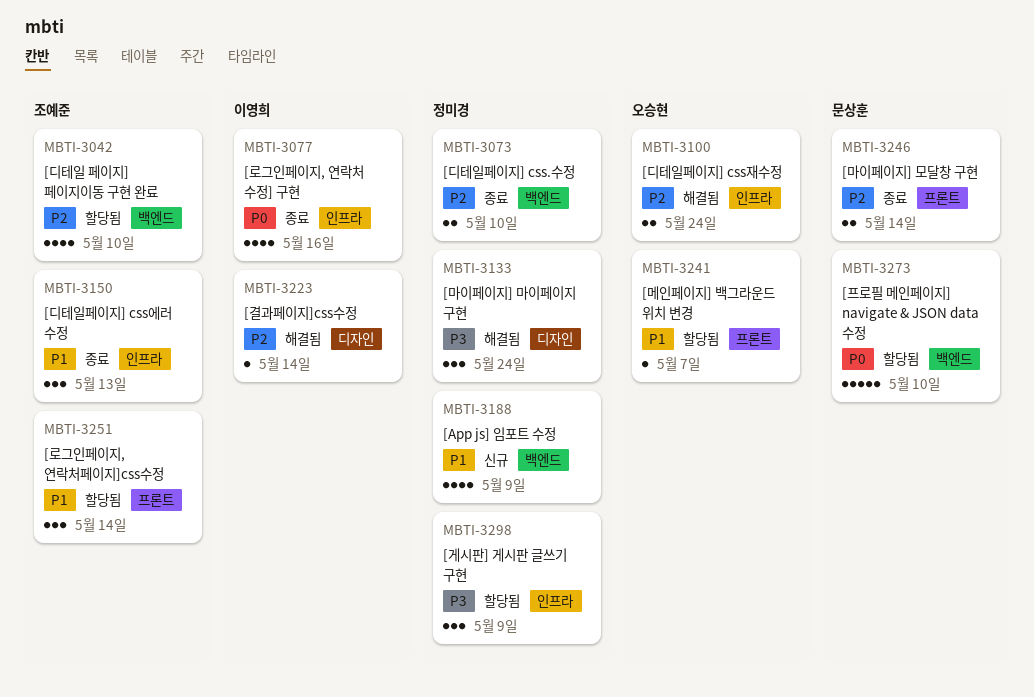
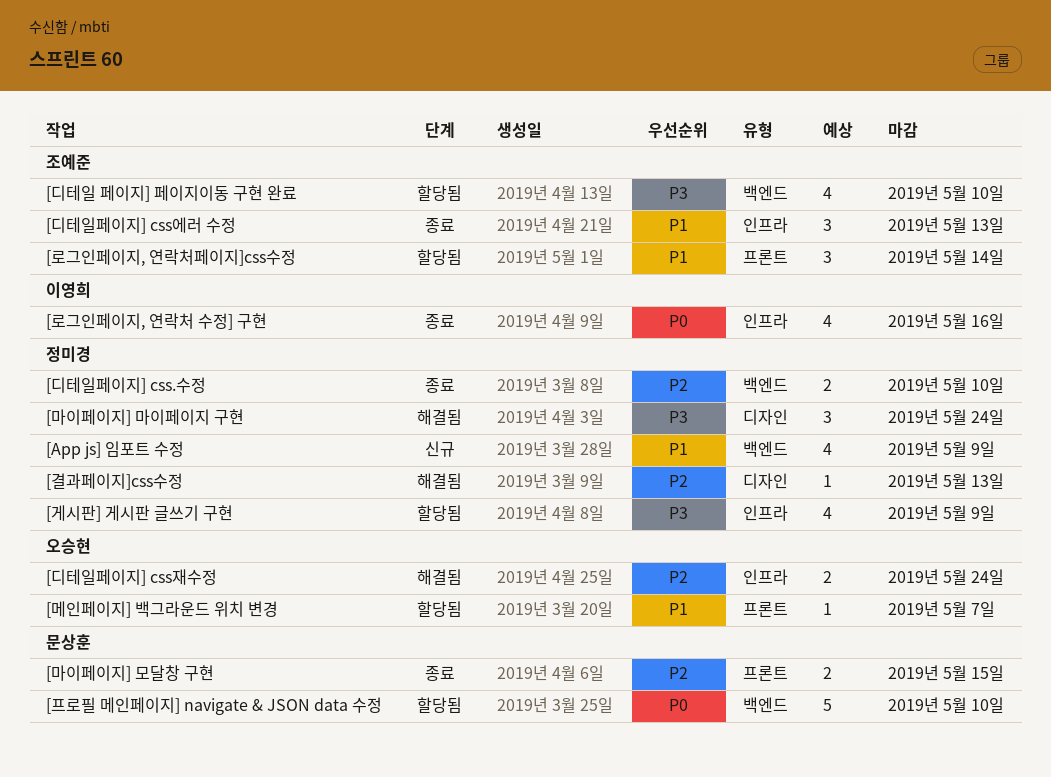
[게시판] 게시판 글쓰기 구현, estimate: 3 -> 4
[결과페이지]css수정, owner: 이영희 -> 정미경
[결과페이지]css수정, due: May 14 -> May 13
[디테일 페이지] 페이지이동 구현 완료, priority: P2 -> P3
[마이페이지] 모달창 구현, due: May 14 -> May 15

